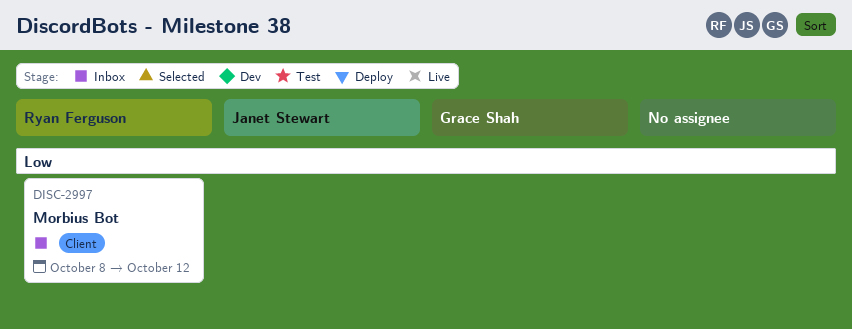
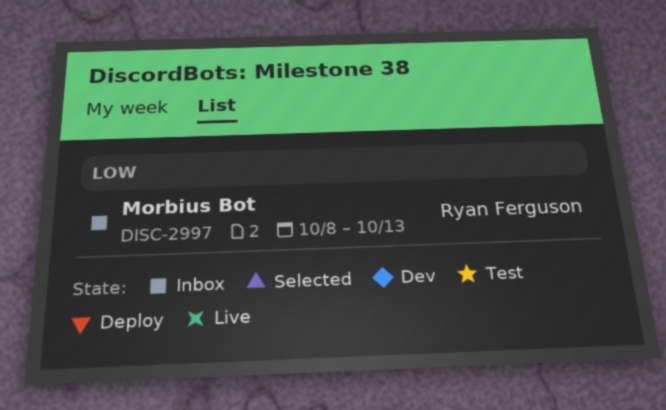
DISC-2997, due: Oct 12 -> Oct 13

